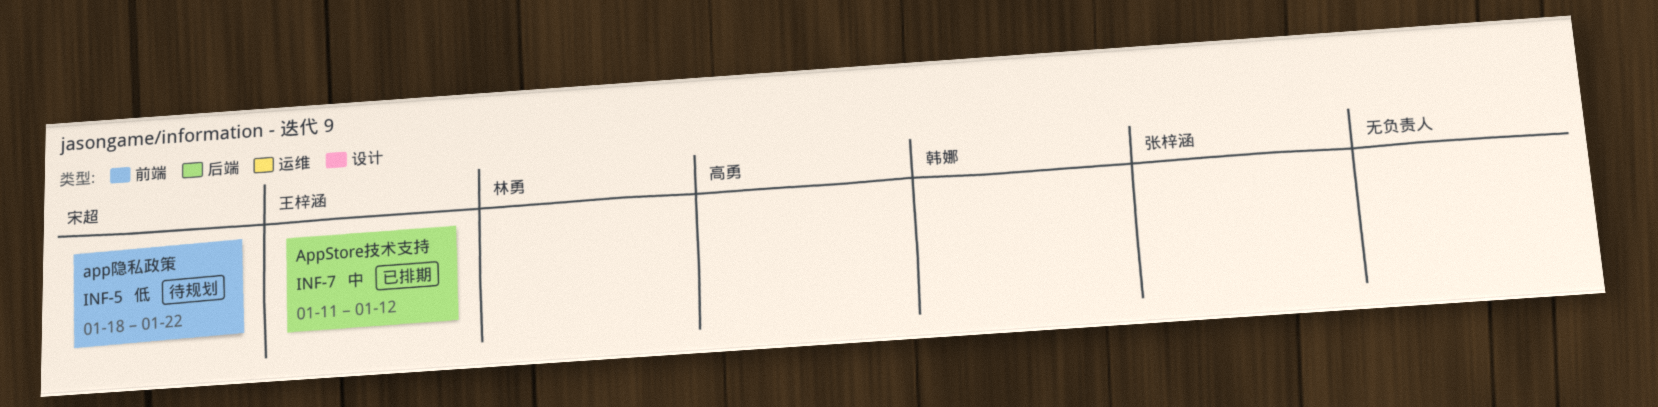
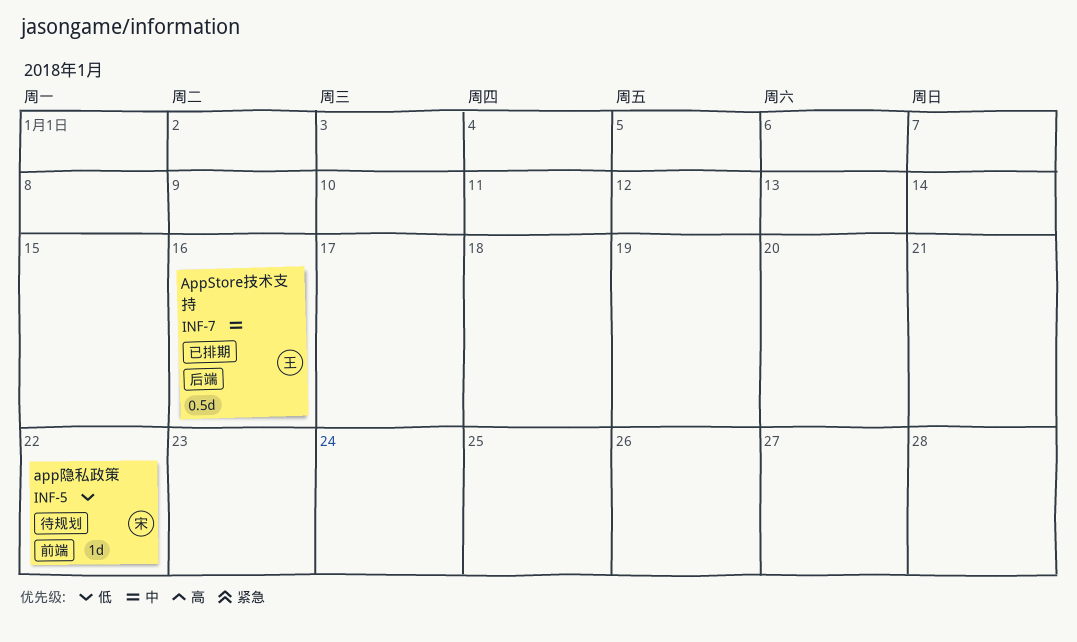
INF-7, due: Jan 12 -> Jan 16

